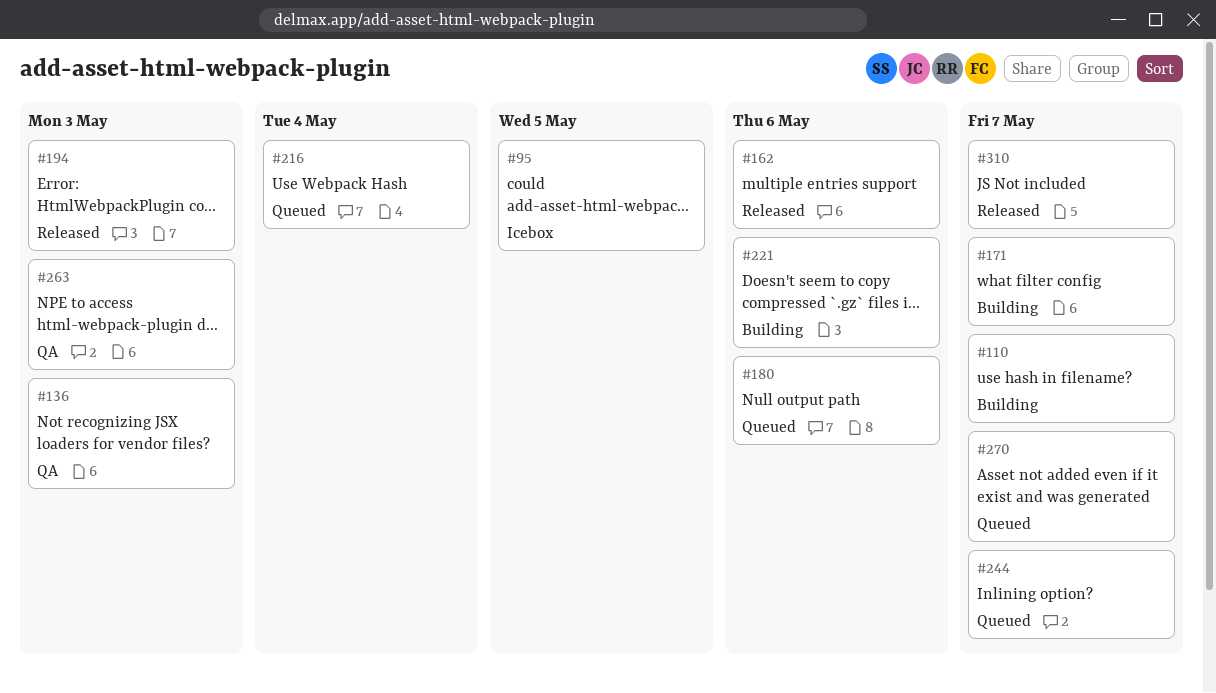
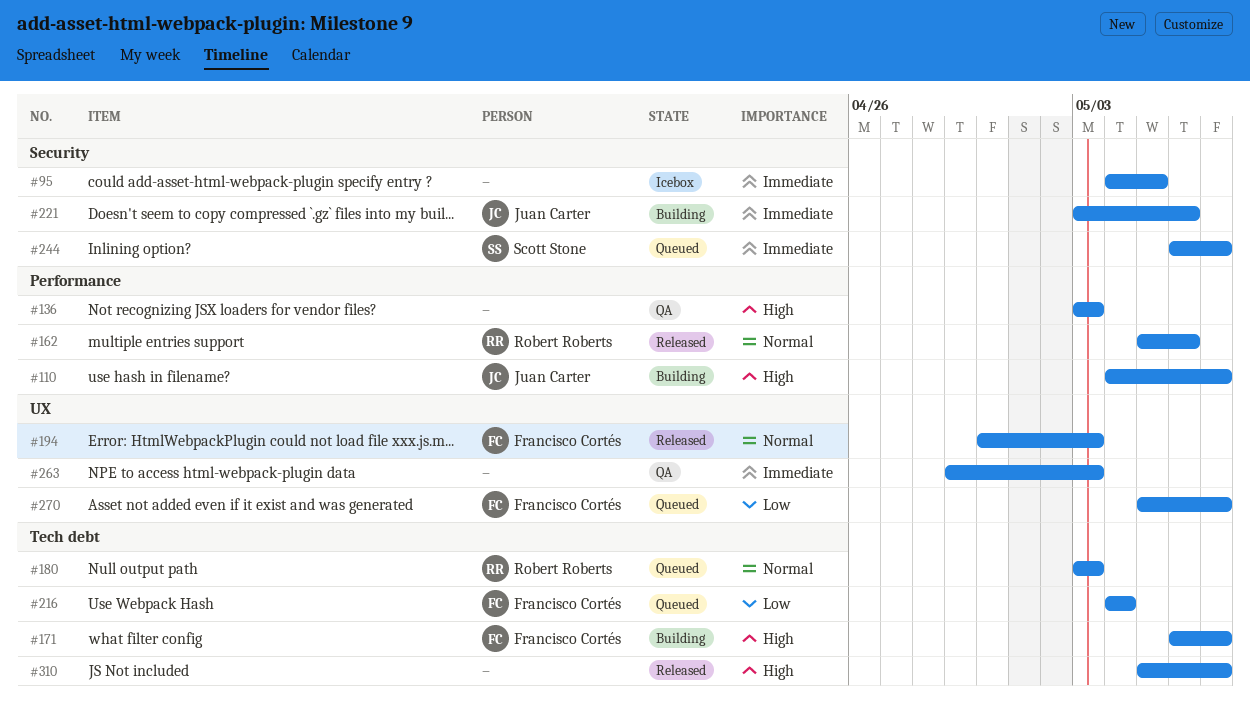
#180, due: May 6 -> May 3

